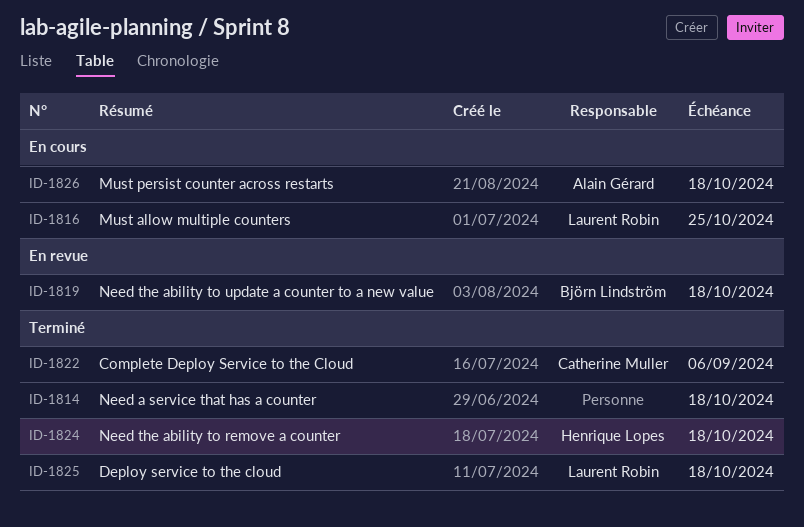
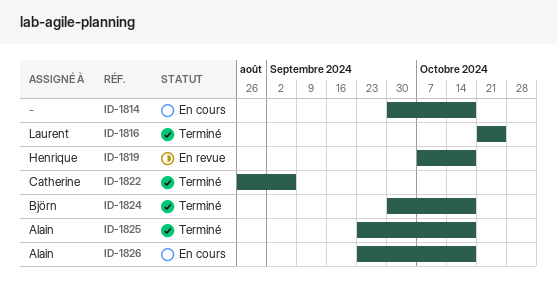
ID-1814, status: Terminé -> En cours
ID-1816, status: En cours -> Terminé
ID-1819, owner: Björn Lindström -> Henrique Lopes
ID-1824, owner: Henrique Lopes -> Björn Lindström
ID-1825, owner: Laurent Robin -> Alain Gérard

